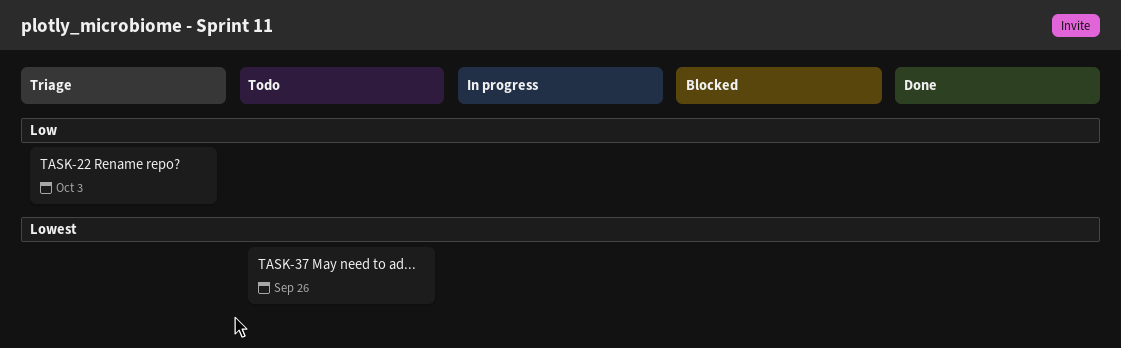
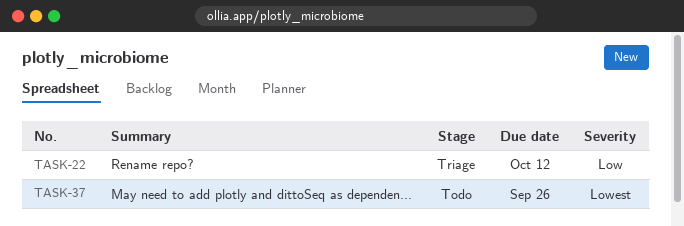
TASK-22, due: Oct 3 -> Oct 12

